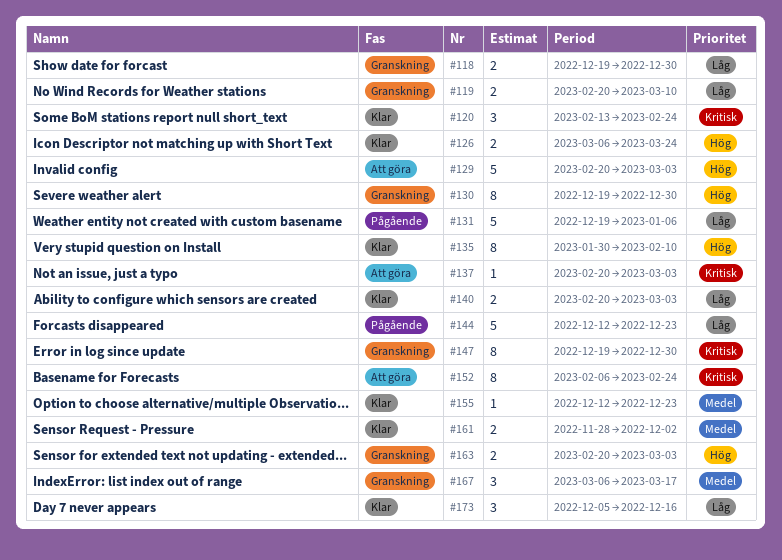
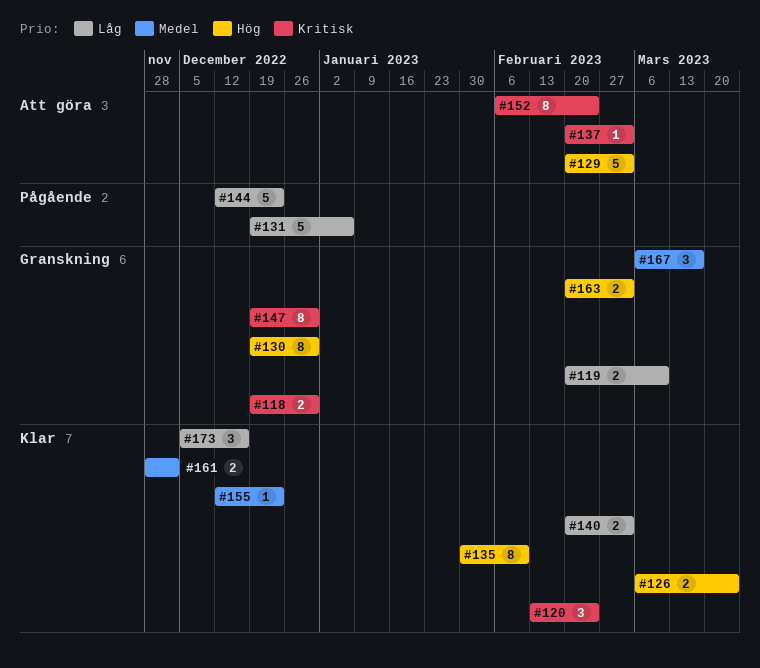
#118, priority: Låg -> Kritisk

